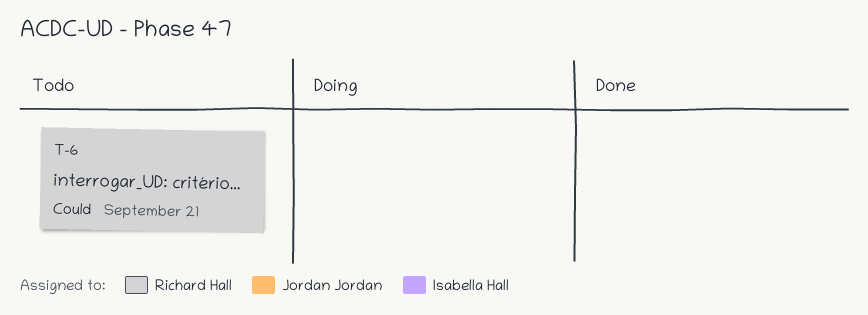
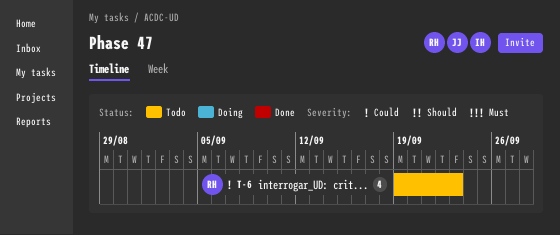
T-6, due: Sep 21 -> Sep 23

